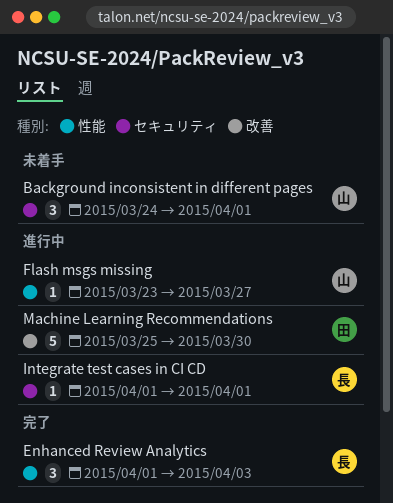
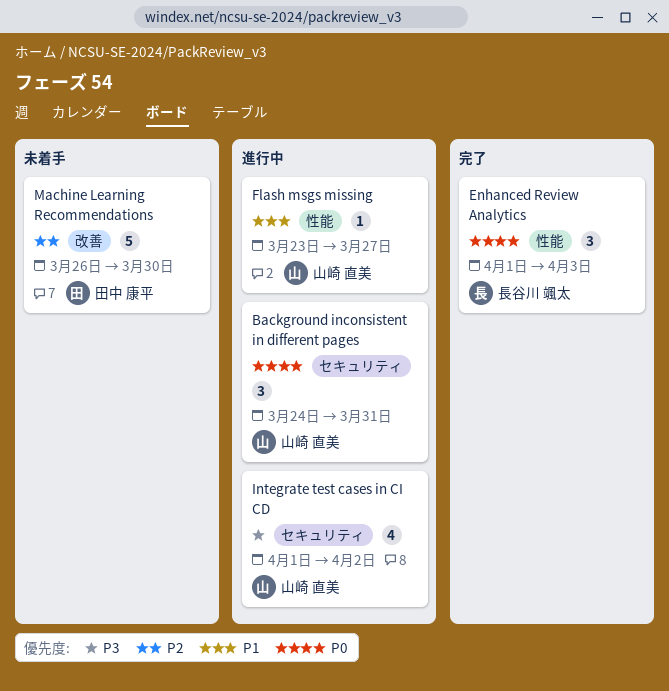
Background inconsistent in different pages, status: 未着手 -> 進行中
Background inconsistent in different pages, due: Apr 1 -> Mar 31
Integrate test cases in CI CD, owner: 長谷川 颯太 -> 山崎 直美
Integrate test cases in CI CD, estimate: 1 -> 4
Integrate test cases in CI CD, due: Apr 1 -> Apr 2
Machine Learning Recommendations, status: 進行中 -> 未着手
Machine Learning Recommendations, start: Mar 25 -> Mar 26

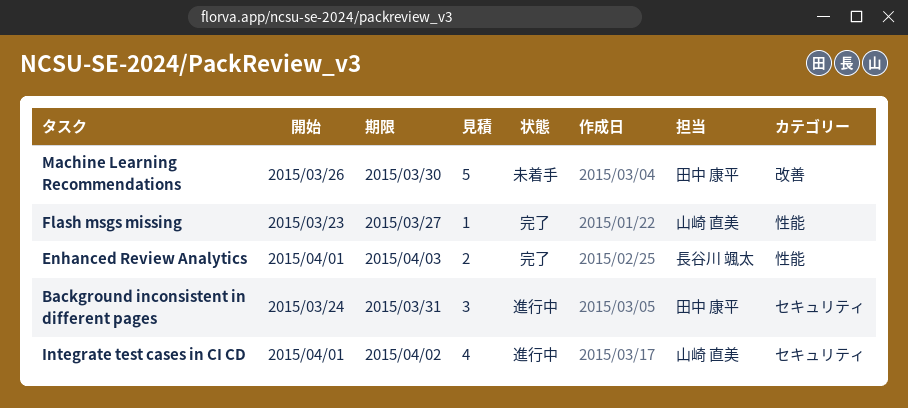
Background inconsistent in different pages, owner: 山崎 直美 -> 田中 康平
Enhanced Review Analytics, estimate: 3 -> 2
Flash msgs missing, status: 進行中 -> 完了

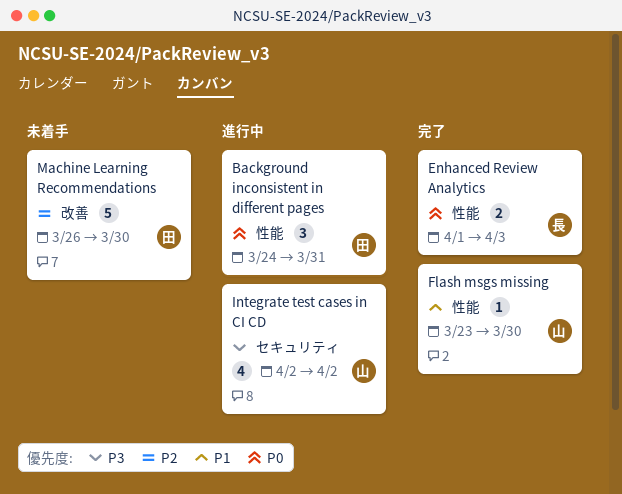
Background inconsistent in different pages, label: セキュリティ -> 性能
Flash msgs missing, due: Mar 27 -> Mar 30
Integrate test cases in CI CD, start: Apr 1 -> Apr 2

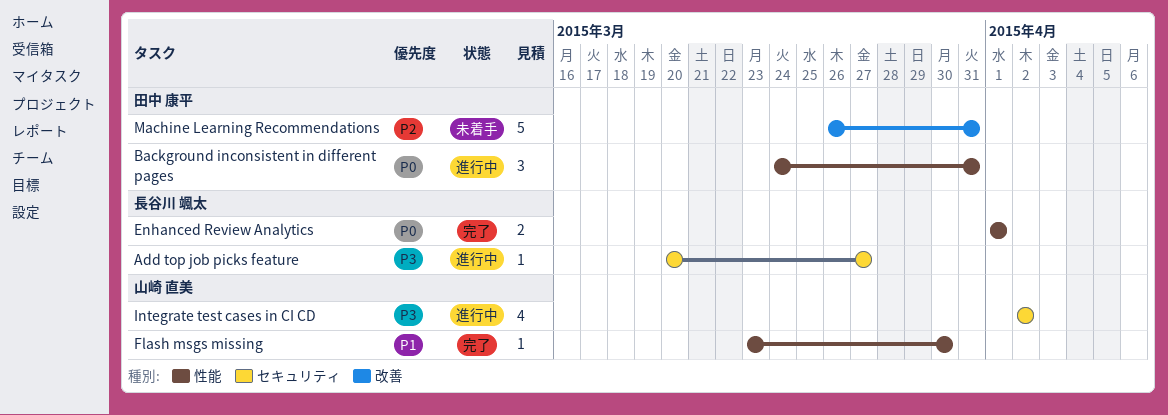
Add top job picks feature: none -> present
Enhanced Review Analytics, due: Apr 3 -> Apr 1
Machine Learning Recommendations, due: Mar 30 -> Mar 31

